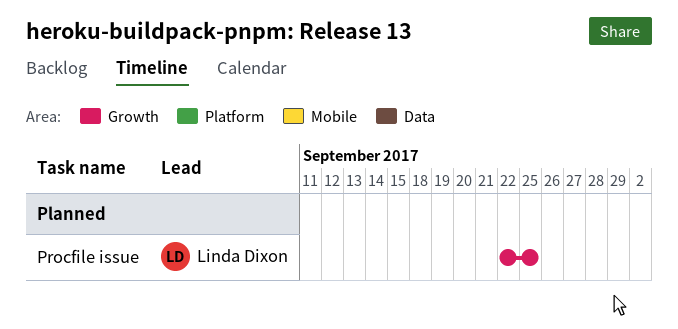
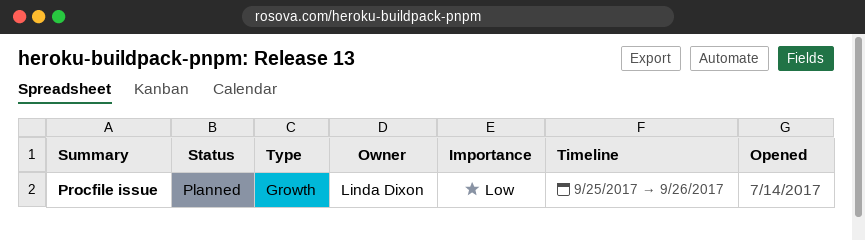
Procfile issue, start: Sep 22 -> Sep 25
Procfile issue, due: Sep 25 -> Sep 26

